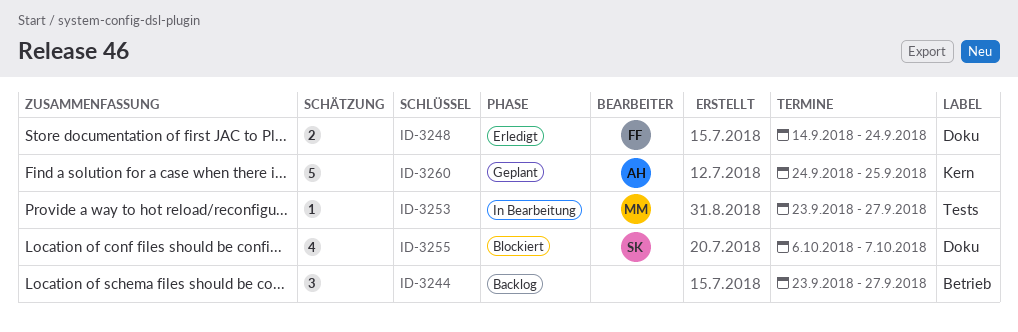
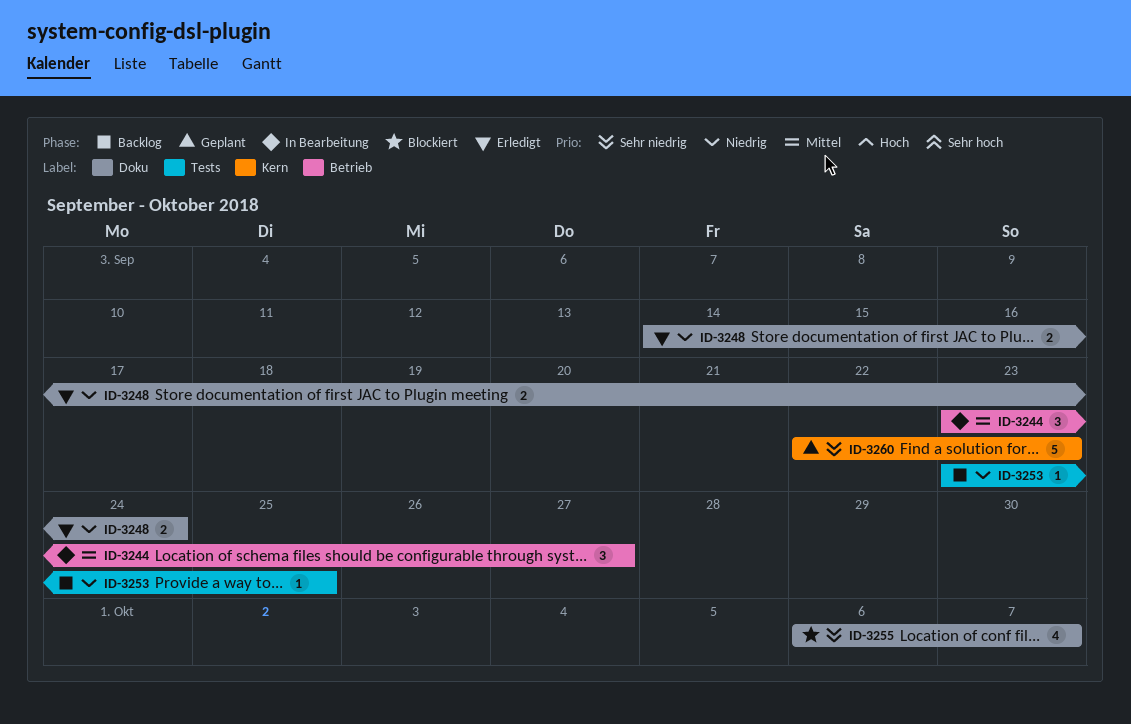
ID-3244, status: Backlog -> In Bearbeitung
ID-3253, status: In Bearbeitung -> Backlog
ID-3253, due: Sep 27 -> Sep 25
ID-3260, start: Sep 24 -> Sep 22
ID-3260, due: Sep 25 -> Sep 23

